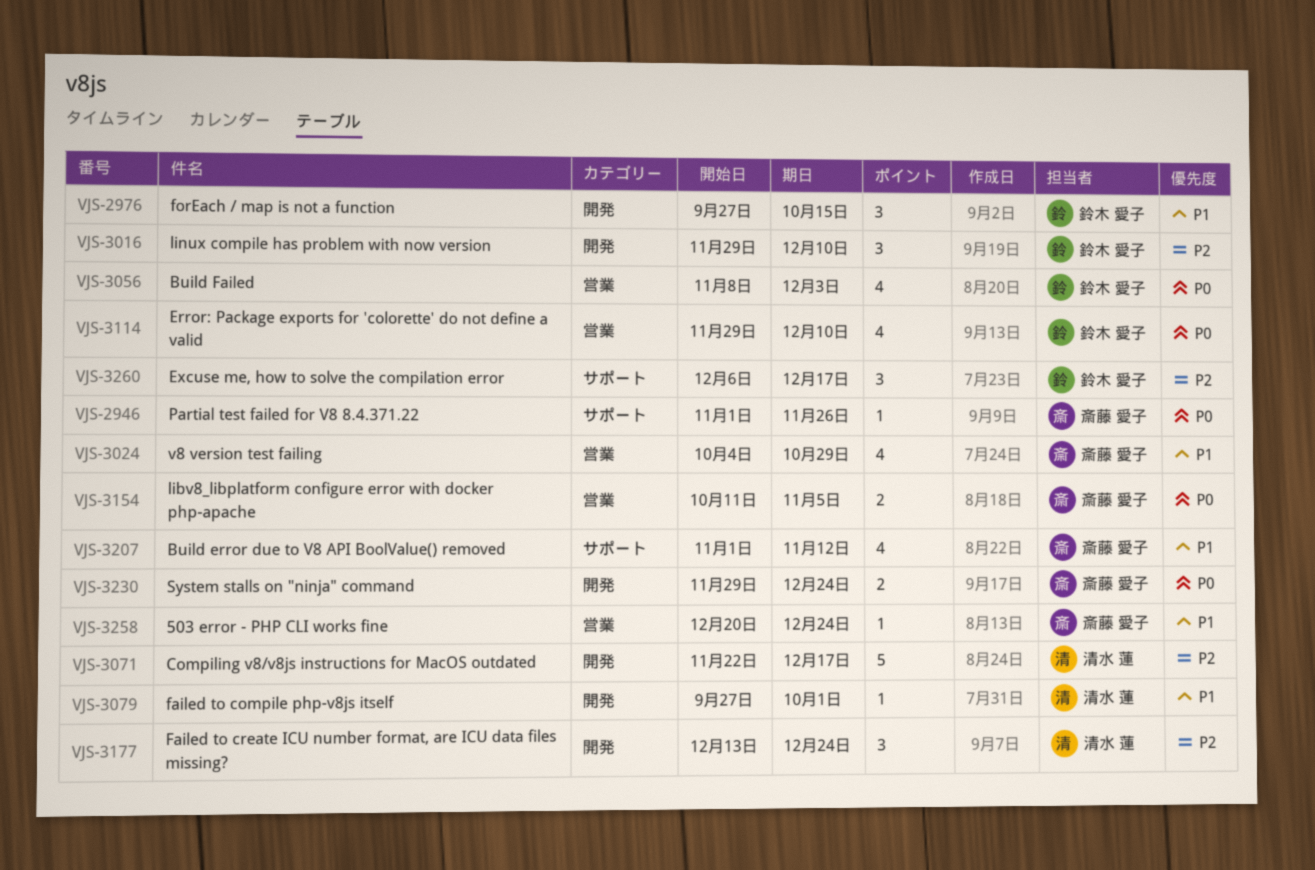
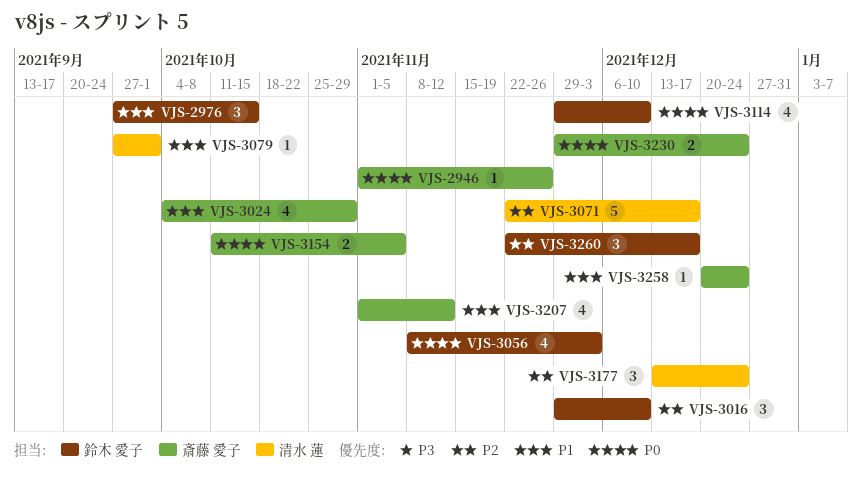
VJS-3260, start: Dec 6 -> Nov 22

